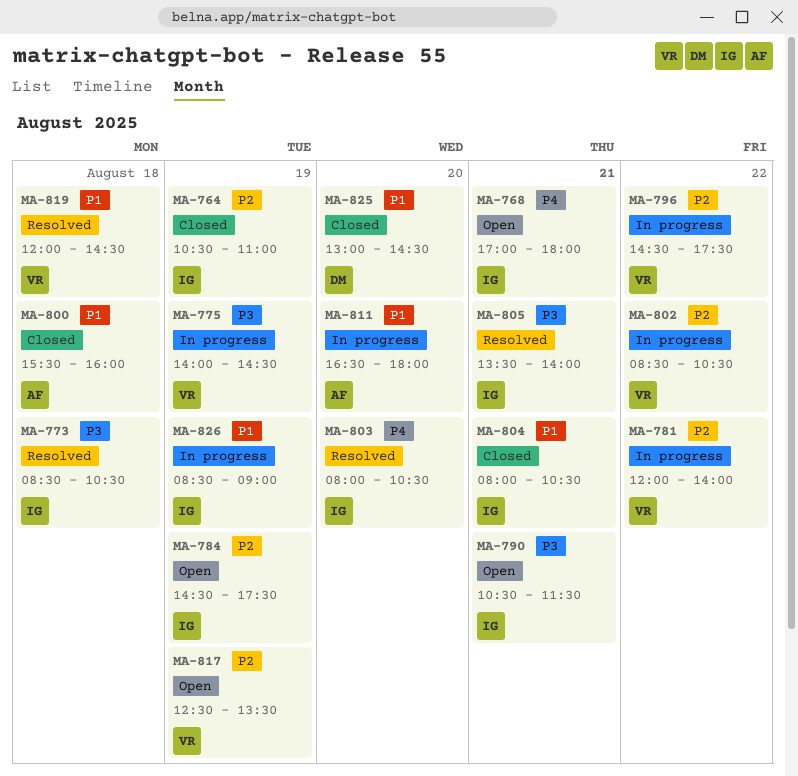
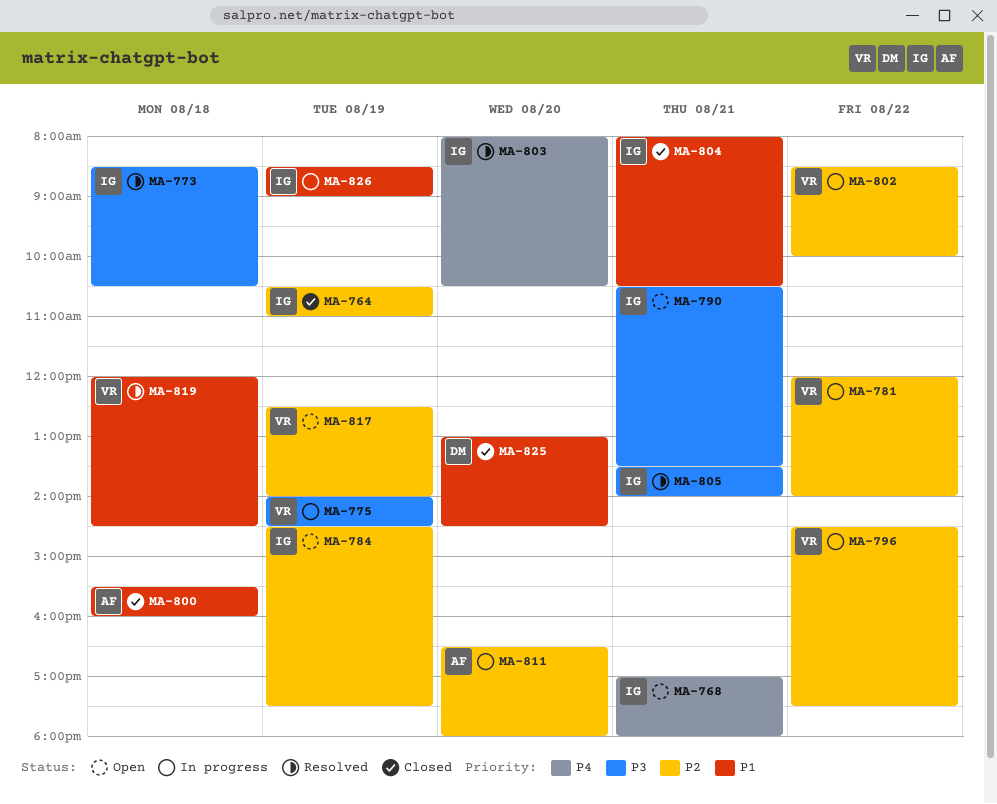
MA-790, ends: 11:30 -> 13:30
MA-802, ends: 10:30 -> 10:00
MA-811, priority: P1 -> P2
MA-817, ends: 13:30 -> 14:00

